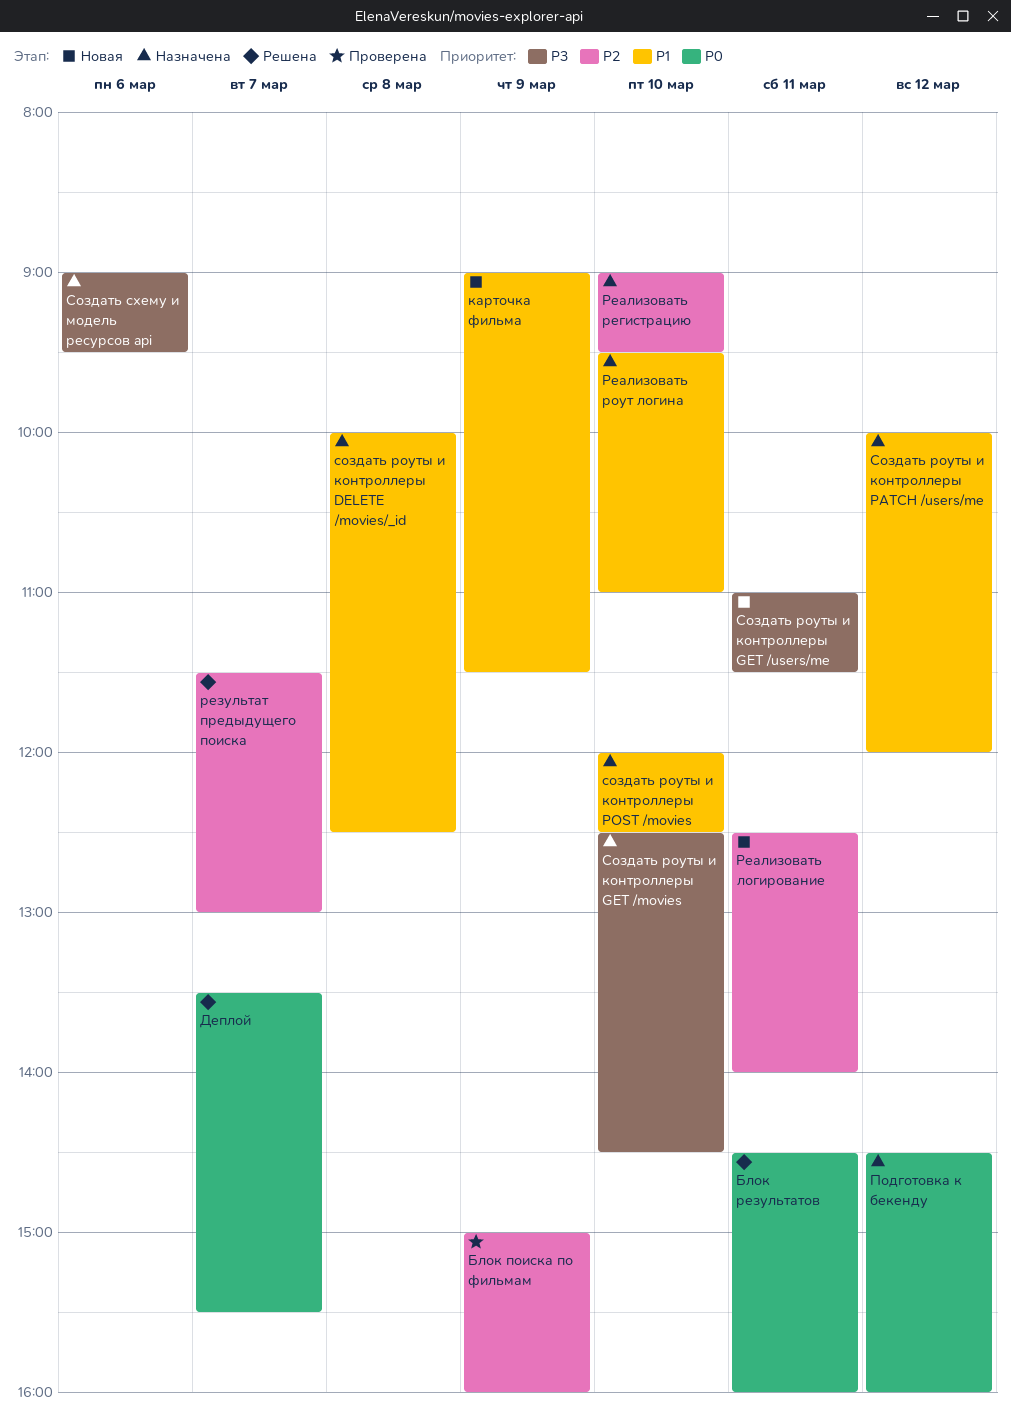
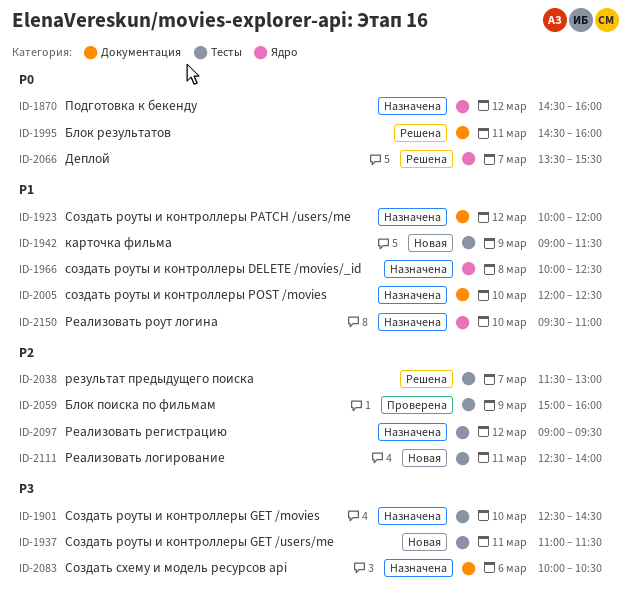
Реализовать регистрацию, day: Mar 10 -> Mar 12
Создать схему и модель ресурсов api, begins: 09:00 -> 10:00
Создать схему и модель ресурсов api, ends: 09:30 -> 10:30

